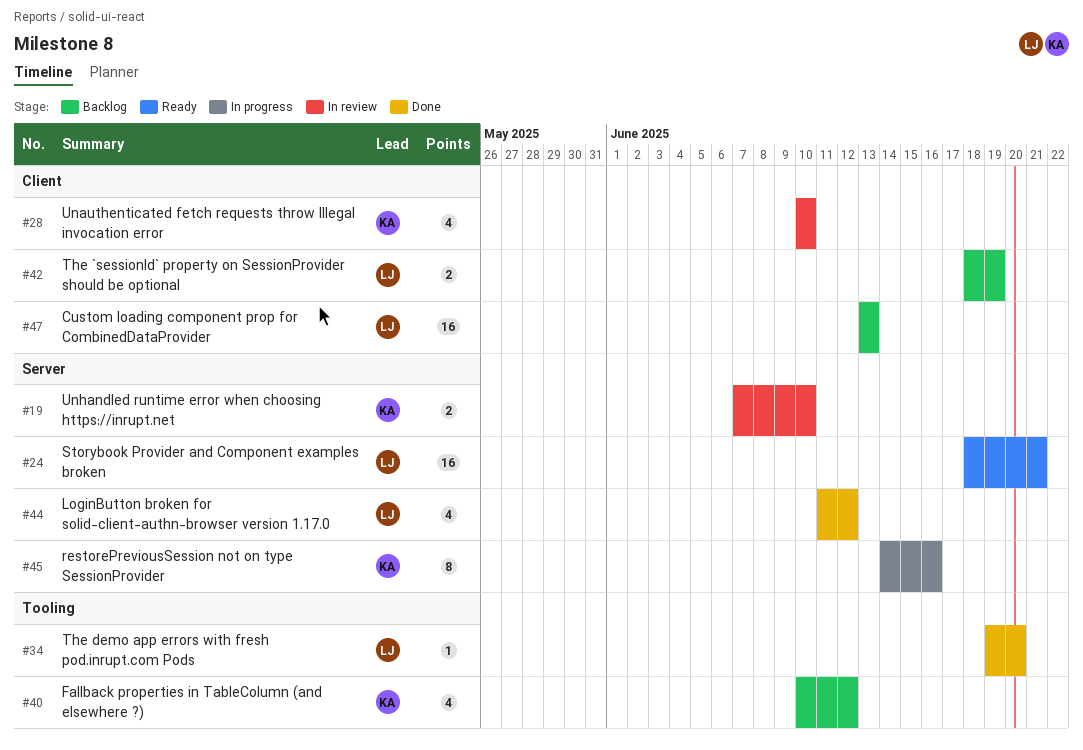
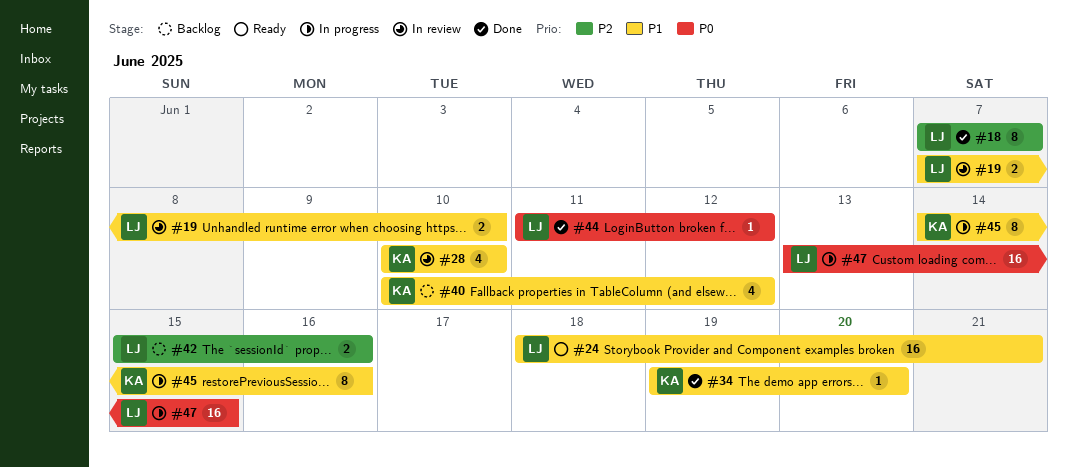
#18: none -> present
#19, owner: KA -> LJ
#34, owner: LJ -> KA
#42, start: Jun 18 -> Jun 15
#42, due: Jun 19 -> Jun 16
#44, estimate: 4 -> 1
#47, status: Backlog -> In progress
#47, due: Jun 13 -> Jun 15

